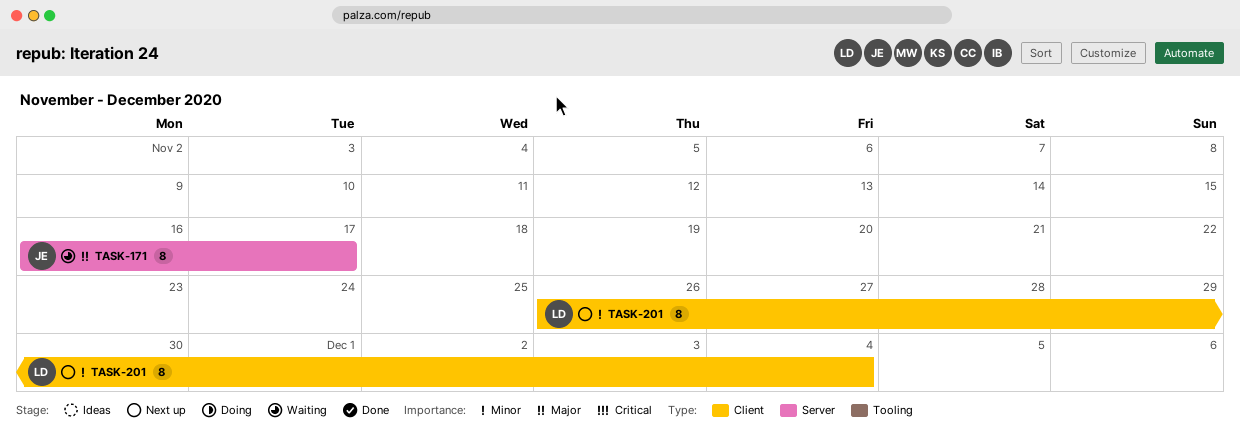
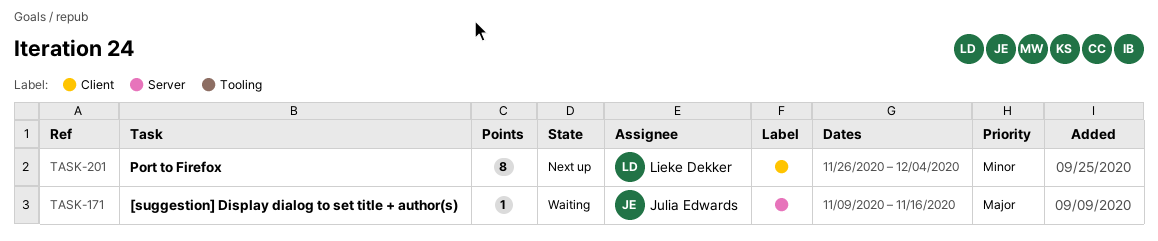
TASK-171, estimate: 8 -> 1
TASK-171, start: Nov 16 -> Nov 9
TASK-171, due: Nov 17 -> Nov 16

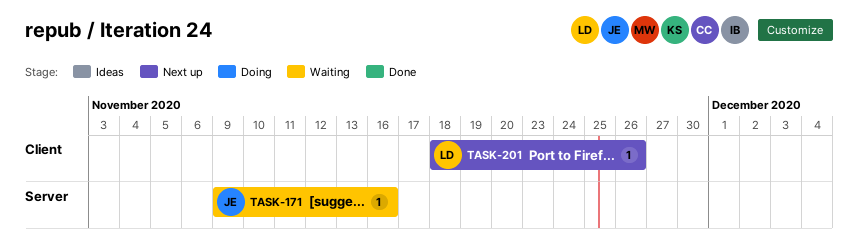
TASK-201, estimate: 8 -> 1
TASK-201, start: Nov 26 -> Nov 18
TASK-201, due: Dec 4 -> Nov 26

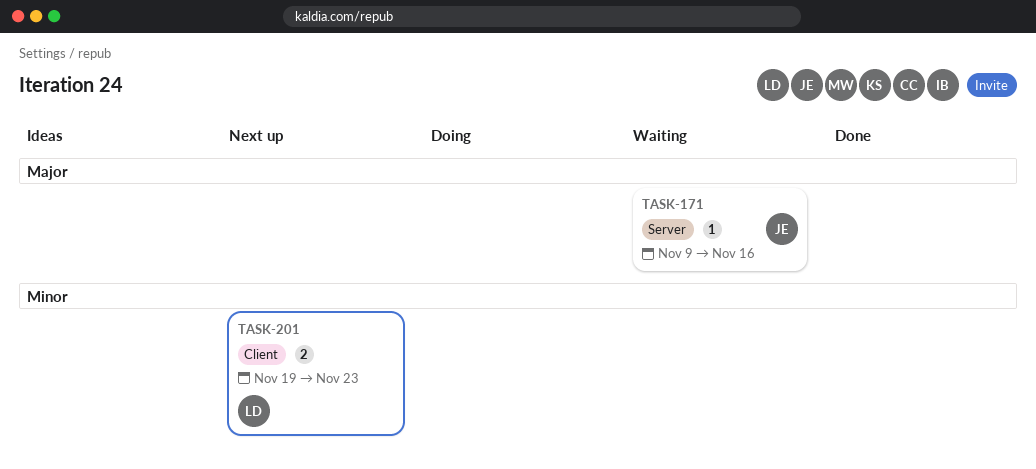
TASK-201, estimate: 1 -> 2
TASK-201, start: Nov 18 -> Nov 19
TASK-201, due: Nov 26 -> Nov 23

